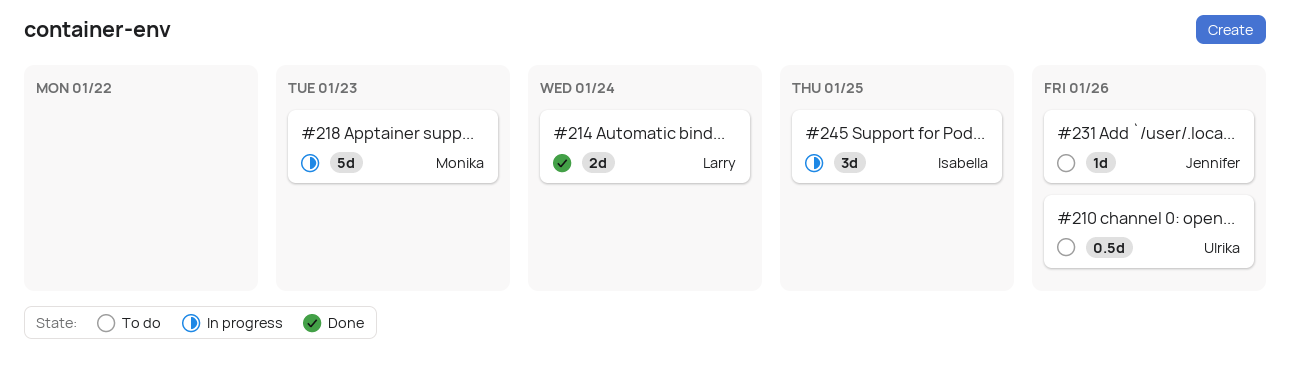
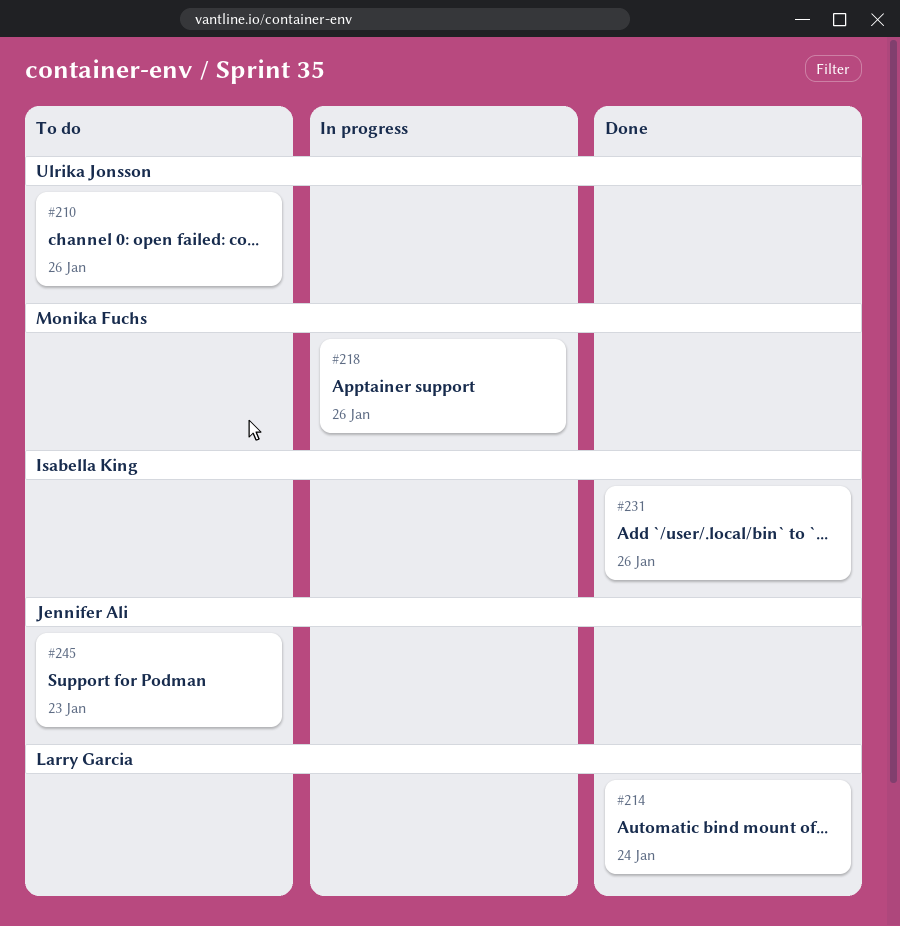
#218, due: Jan 23 -> Jan 26
#231, status: To do -> Done
#231, owner: Jennifer Ali -> Isabella King
#245, status: In progress -> To do
#245, owner: Isabella King -> Jennifer Ali
#245, due: Jan 25 -> Jan 23

